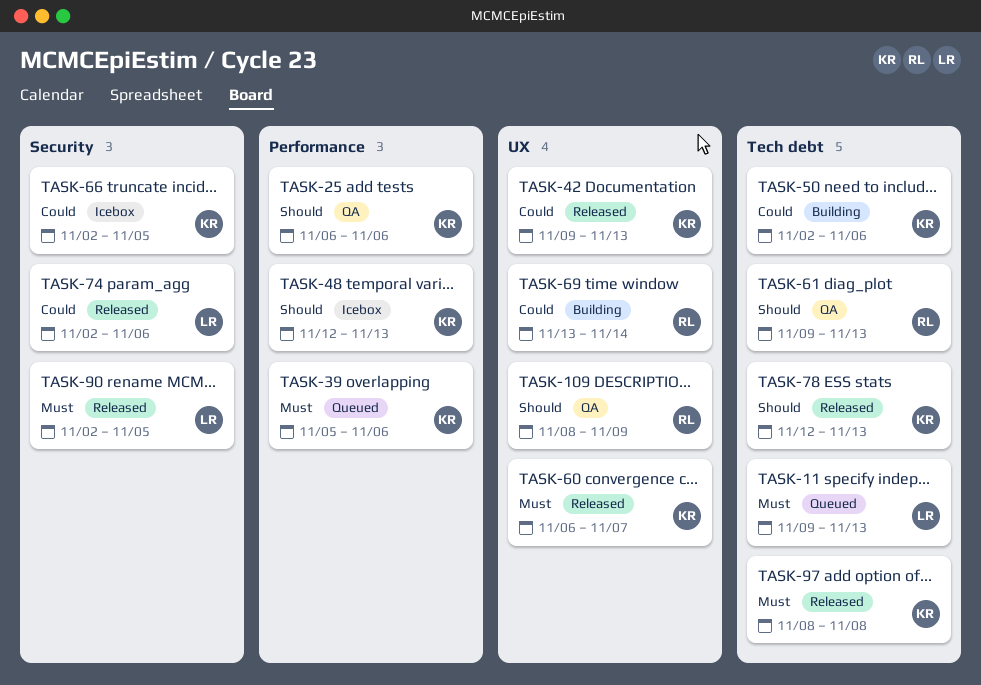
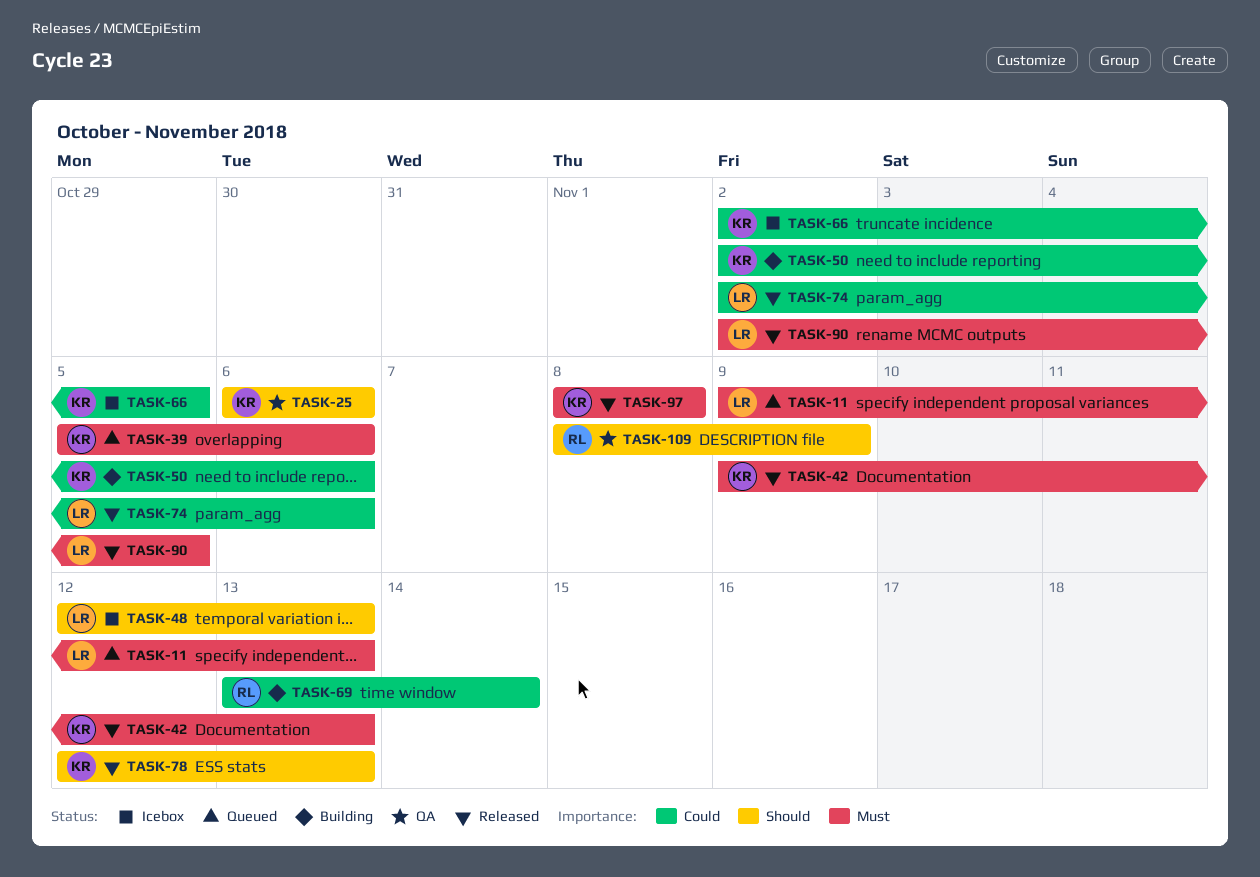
TASK-42, priority: Could -> Must
TASK-48, owner: KR -> LR
TASK-60: present -> none
TASK-61: present -> none

